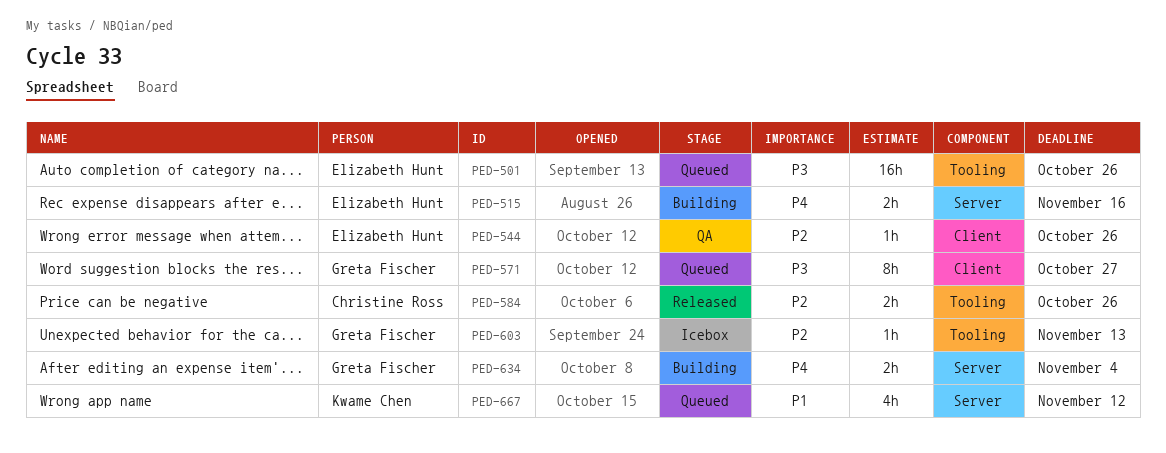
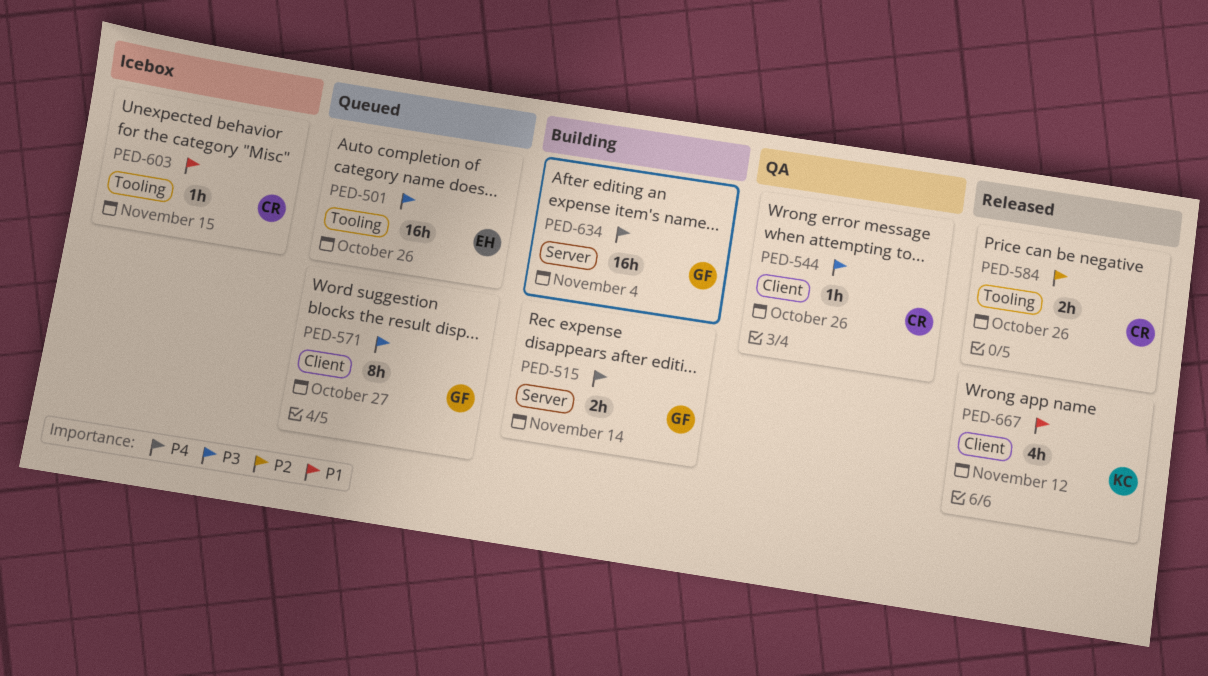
PED-515, owner: Elizabeth Hunt -> Greta Fischer
PED-515, due: Nov 16 -> Nov 14
PED-544, owner: Elizabeth Hunt -> Christine Ross
PED-544, priority: P2 -> P3
PED-603, owner: Greta Fischer -> Christine Ross
PED-603, priority: P2 -> P1
PED-603, due: Nov 13 -> Nov 15
PED-634, estimate: 2h -> 16h
PED-667, status: Queued -> Released
PED-667, label: Server -> Client

